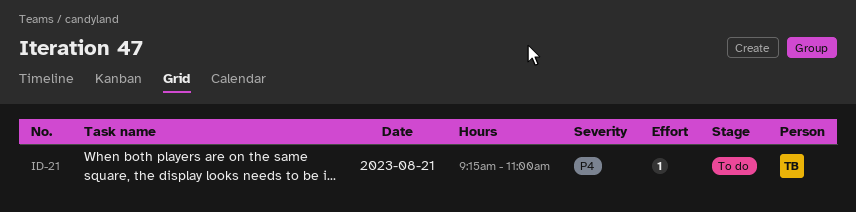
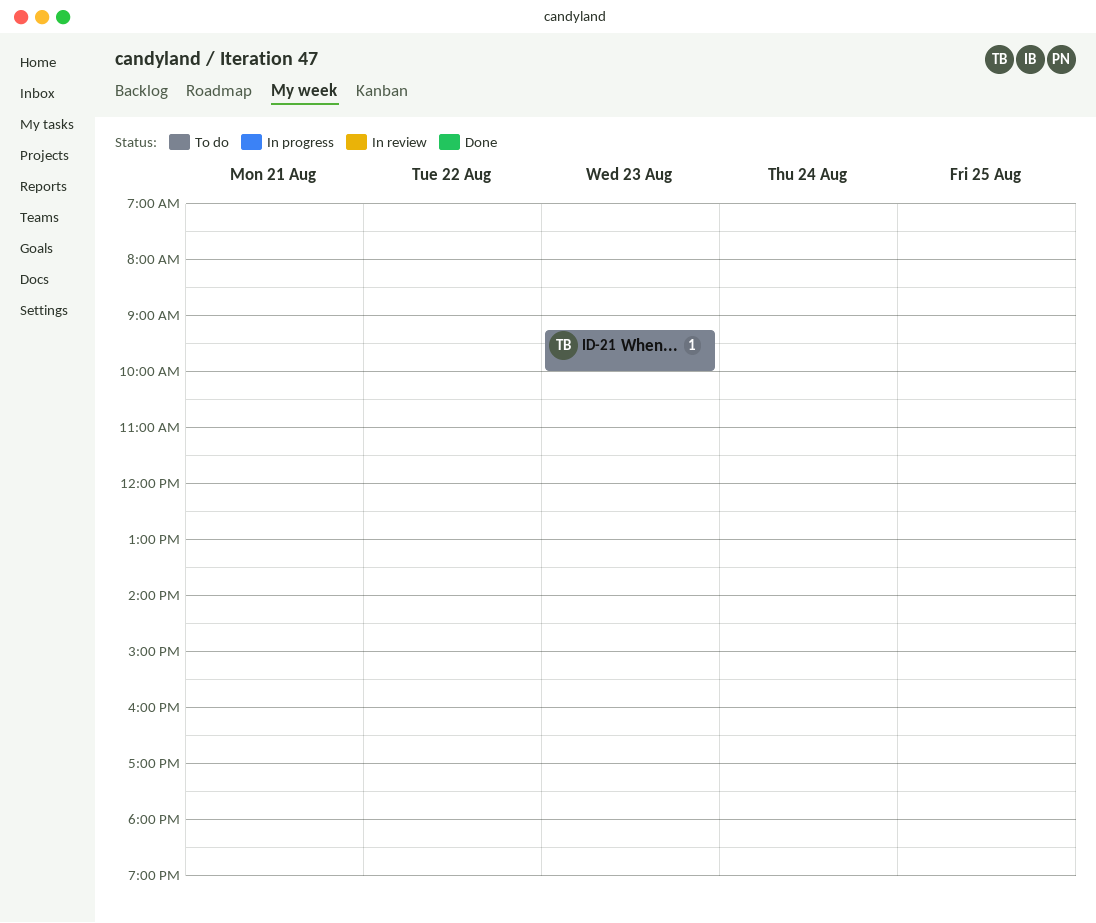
ID-21, day: Aug 21 -> Aug 23
ID-21, ends: 11:00 -> 10:00

